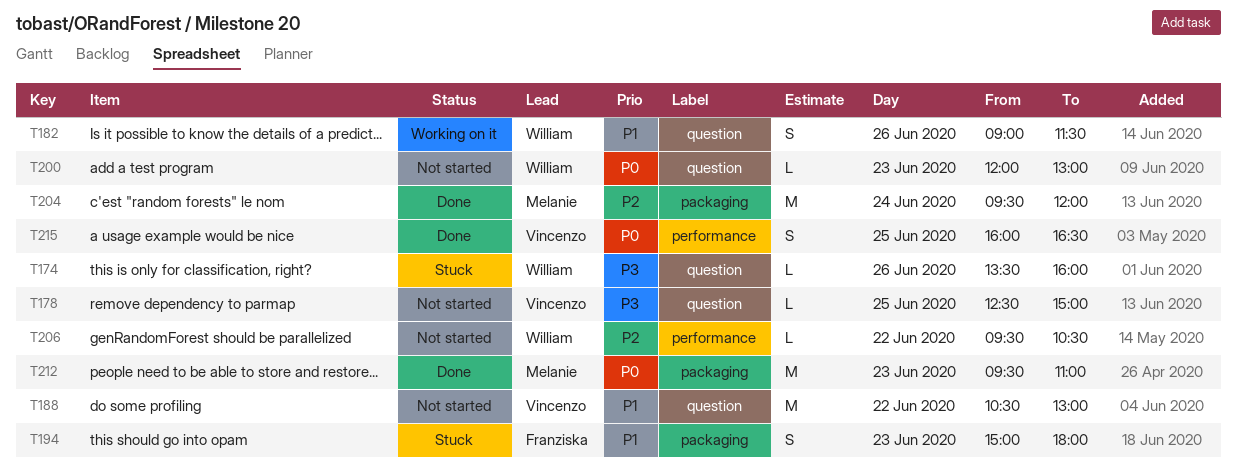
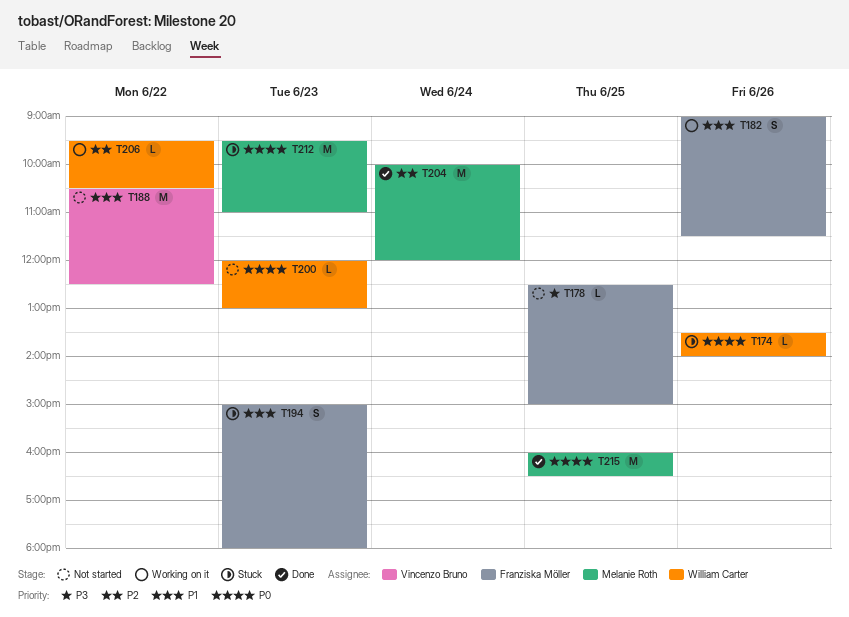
T174, priority: P3 -> P0
T174, ends: 16:00 -> 14:00
T178, owner: Vincenzo Bruno -> Franziska Möller
T182, owner: William Carter -> Franziska Möller
T188, ends: 13:00 -> 12:30
T204, begins: 09:30 -> 10:00
T206, status: Not started -> Working on it
T212, status: Done -> Stuck
T215, owner: Vincenzo Bruno -> Melanie Roth
T215, estimate: S -> M

